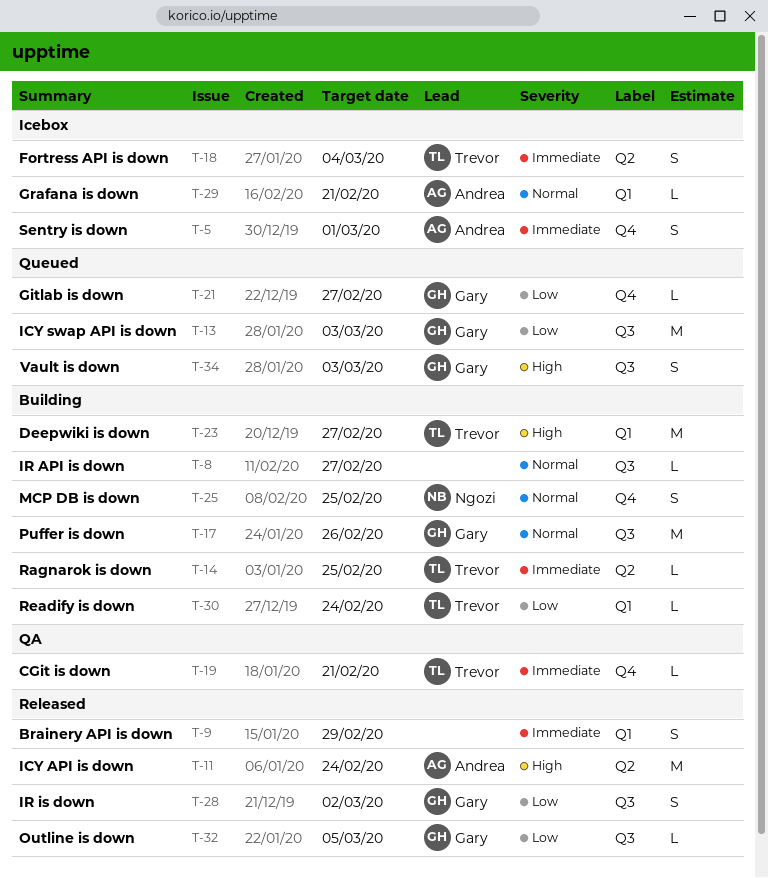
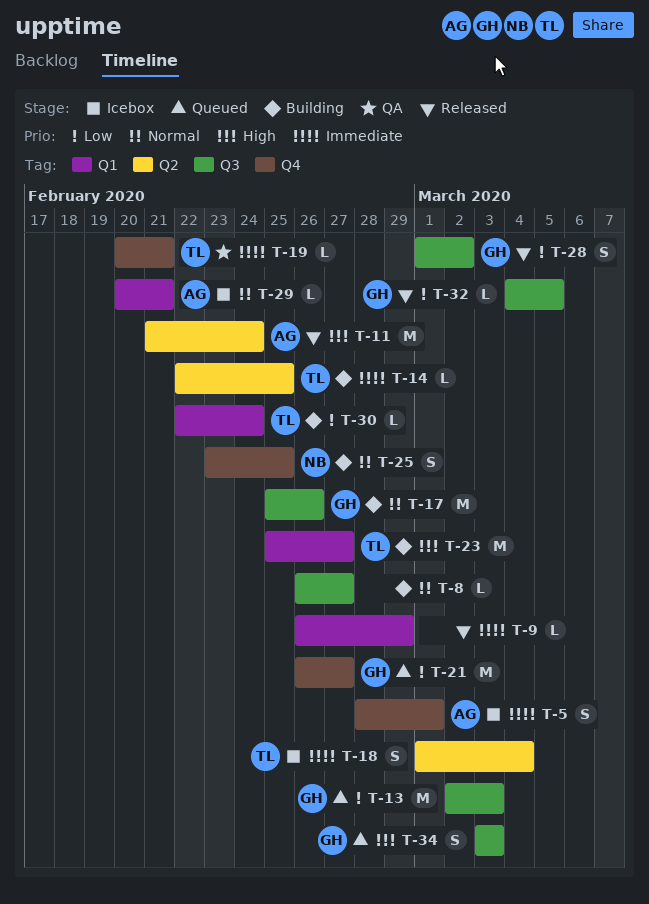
T-9, estimate: S -> L
T-21, estimate: L -> M

